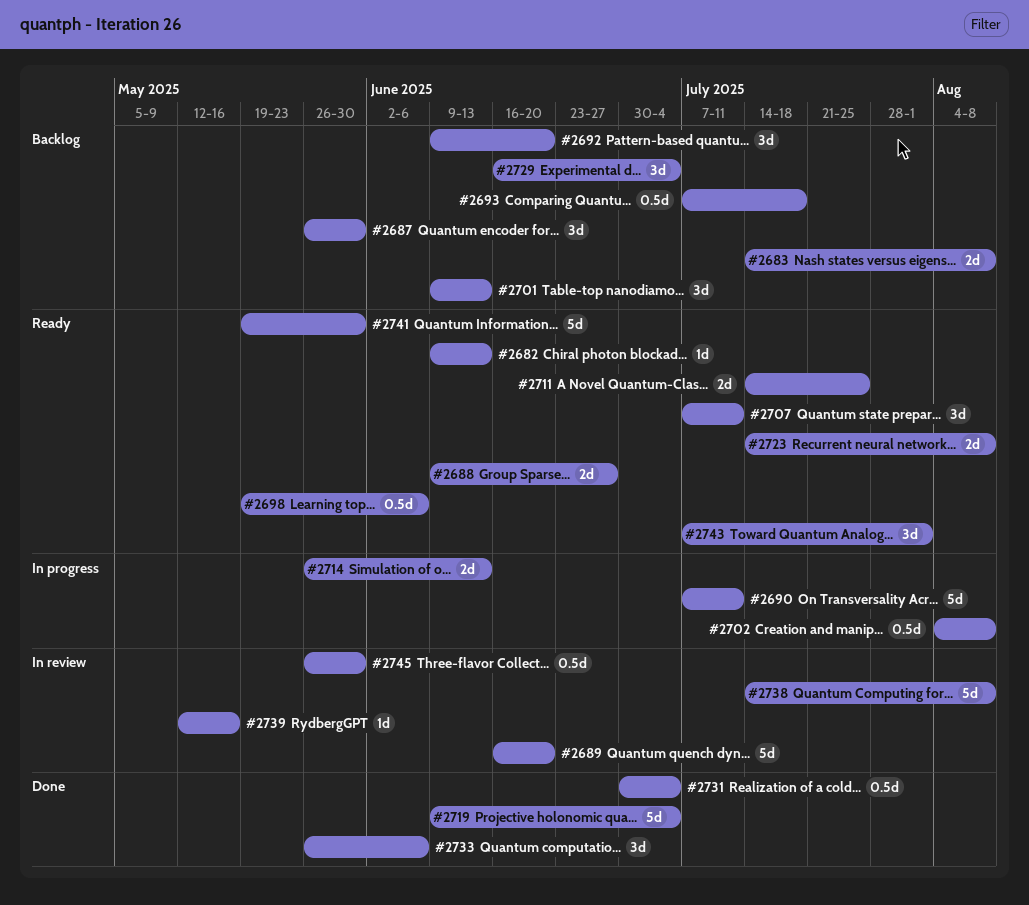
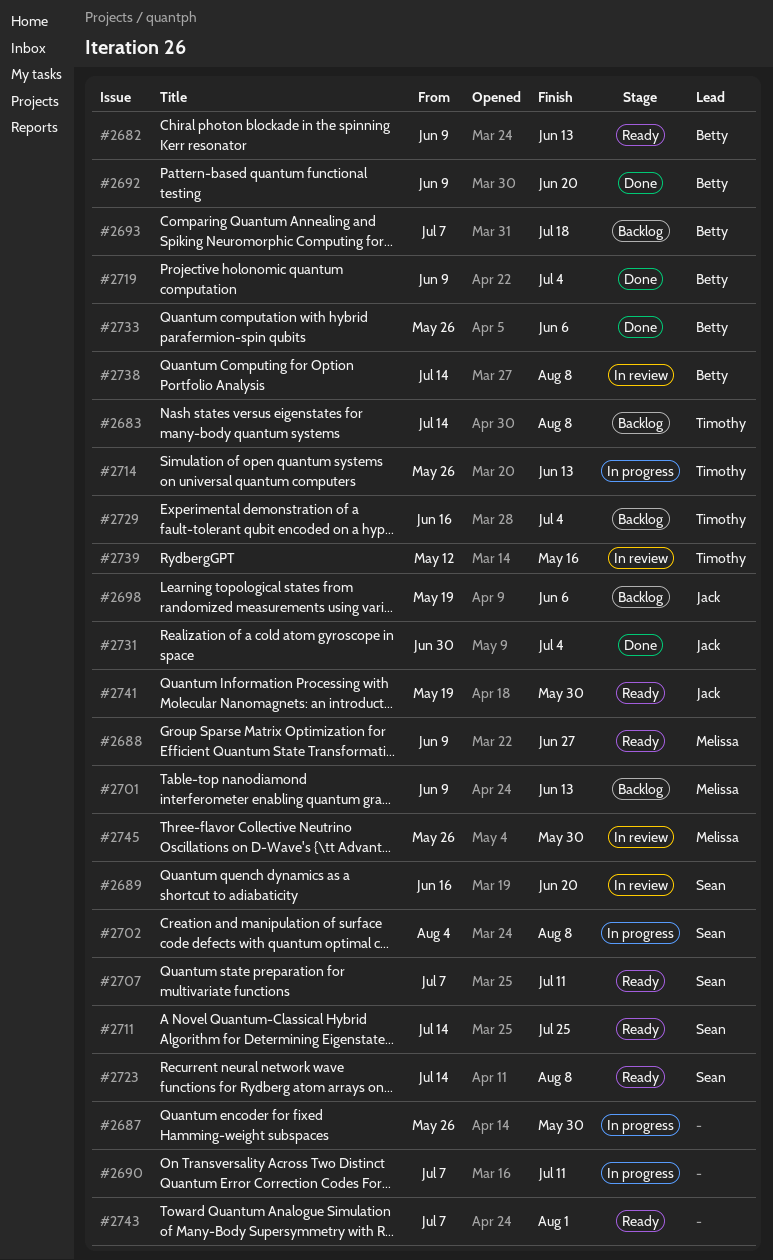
#2687, status: Backlog -> In progress
#2692, status: Backlog -> Done
#2698, status: Ready -> Backlog

